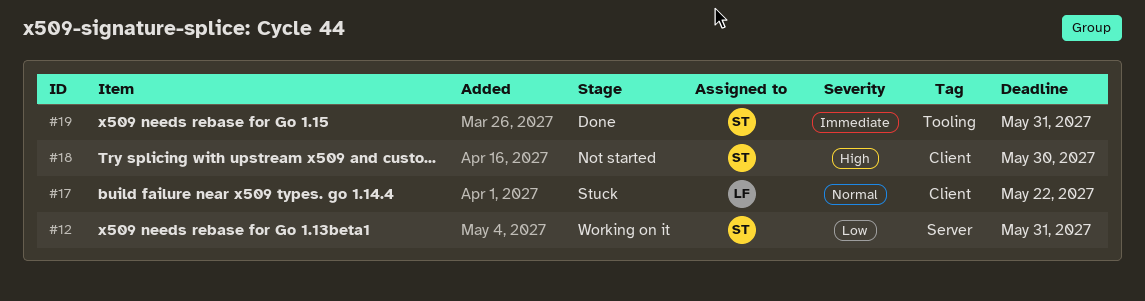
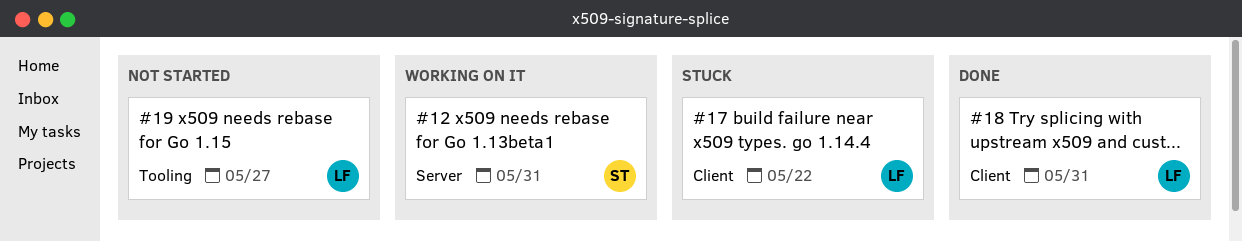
#18, status: Not started -> Done
#18, owner: ST -> LF
#18, due: May 30 -> May 31
#19, status: Done -> Not started
#19, owner: ST -> LF
#19, due: May 31 -> May 27

